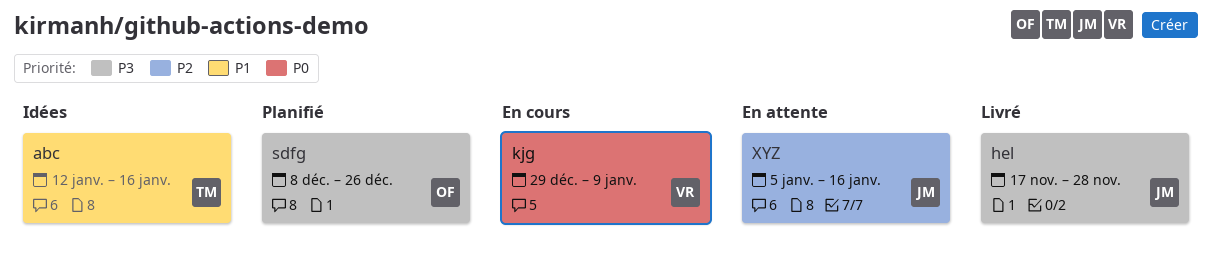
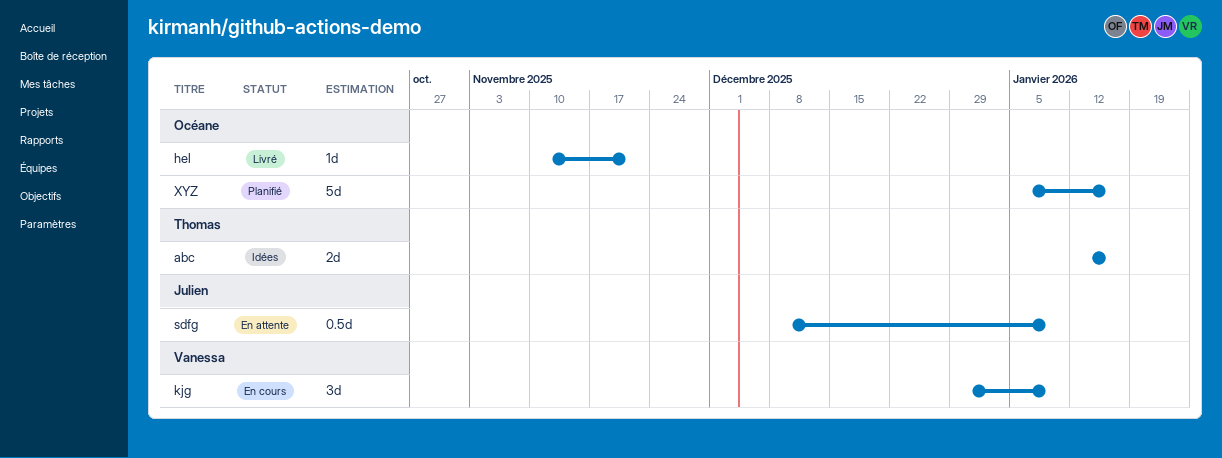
hel, owner: Julien -> Océane
hel, start: Nov 17 -> Nov 10
hel, due: Nov 28 -> Nov 21
sdfg, status: Planifié -> En attente
sdfg, owner: Océane -> Julien
sdfg, due: Dec 26 -> Jan 9
XYZ, status: En attente -> Planifié
XYZ, owner: Julien -> Océane

